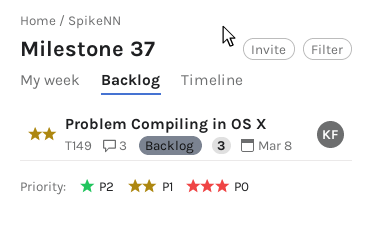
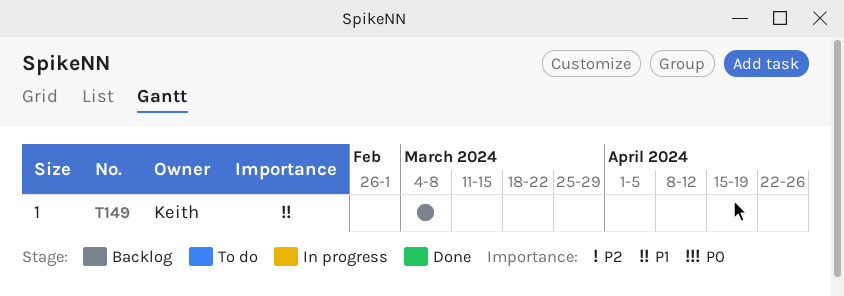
T149, estimate: 3 -> 1

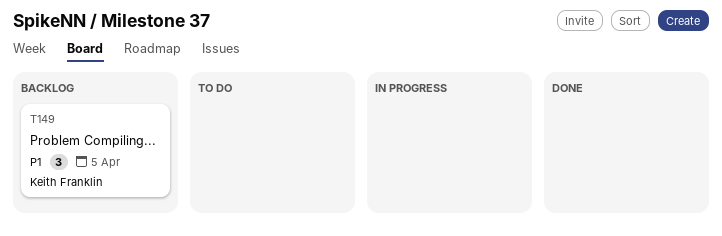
T149, estimate: 1 -> 3
T149, due: Mar 8 -> Apr 5

